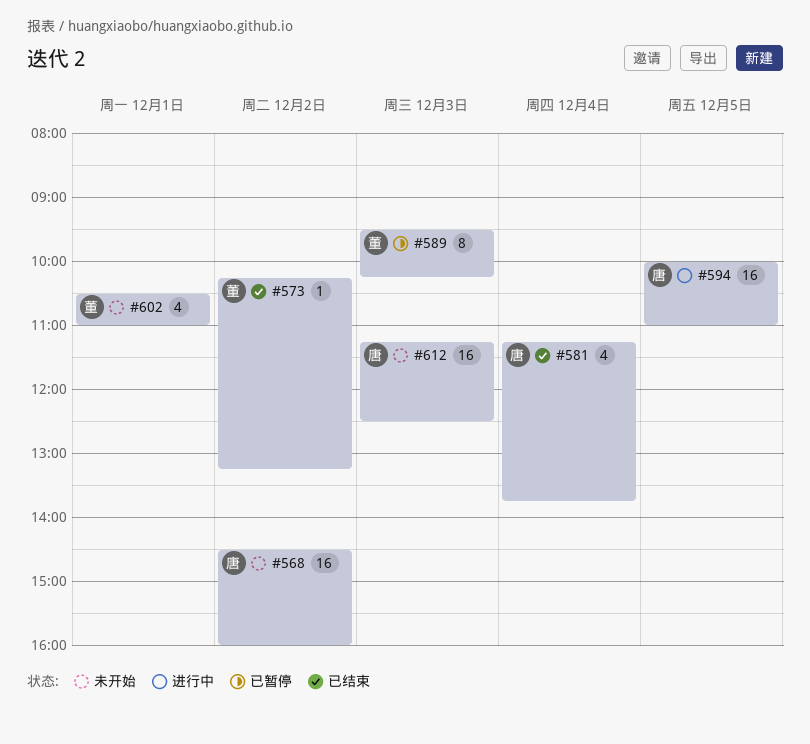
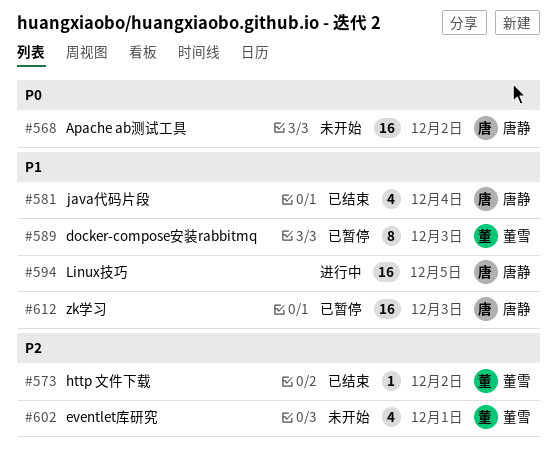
#612, status: 未开始 -> 已暂停

